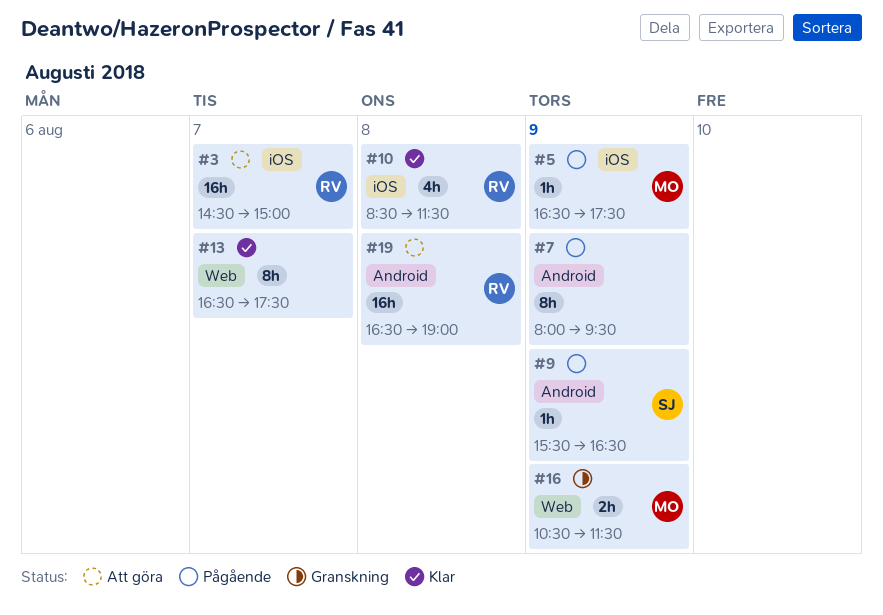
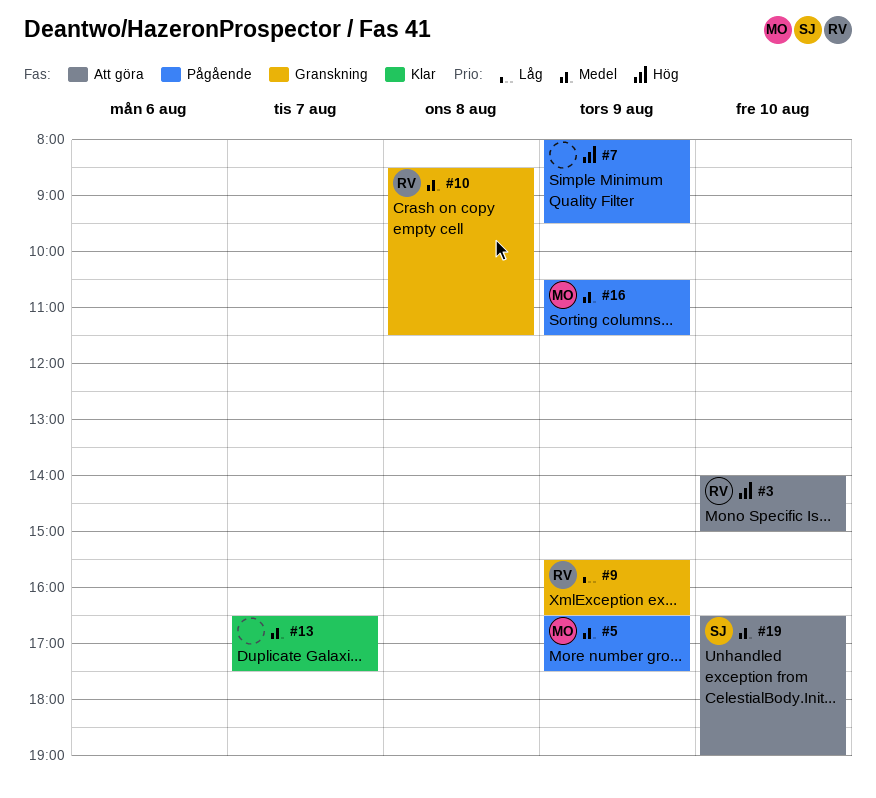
#3, day: Aug 7 -> Aug 10
#3, begins: 14:30 -> 14:00
#9, status: Pågående -> Granskning
#9, owner: SJ -> RV
#10, status: Klar -> Granskning
#16, status: Granskning -> Pågående
#19, owner: RV -> SJ
#19, day: Aug 8 -> Aug 10

